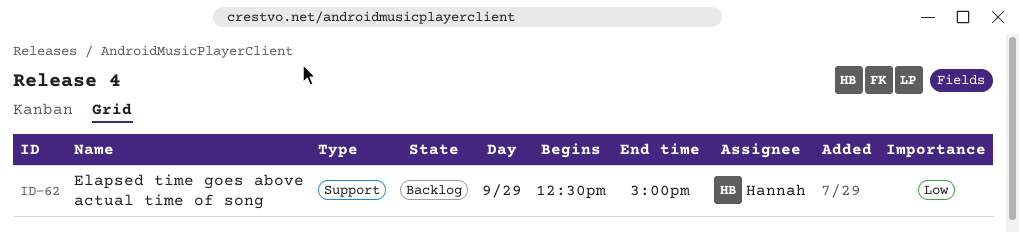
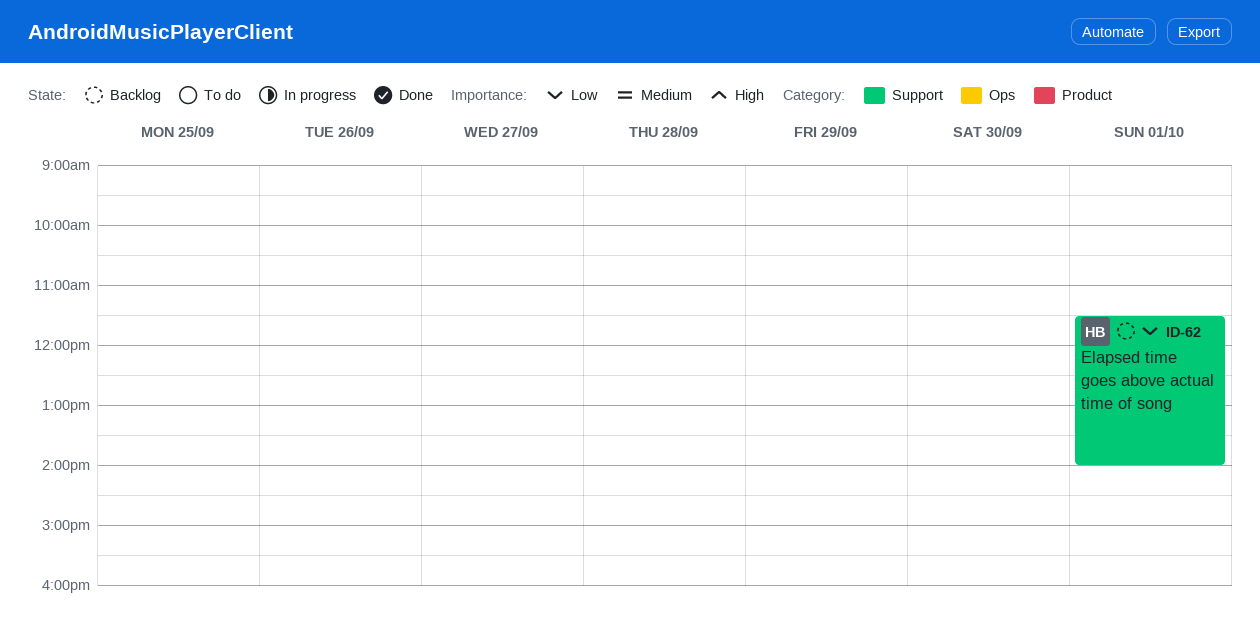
ID-62, day: Sep 29 -> Oct 1
ID-62, begins: 12:30 -> 11:30
ID-62, ends: 15:00 -> 14:00

